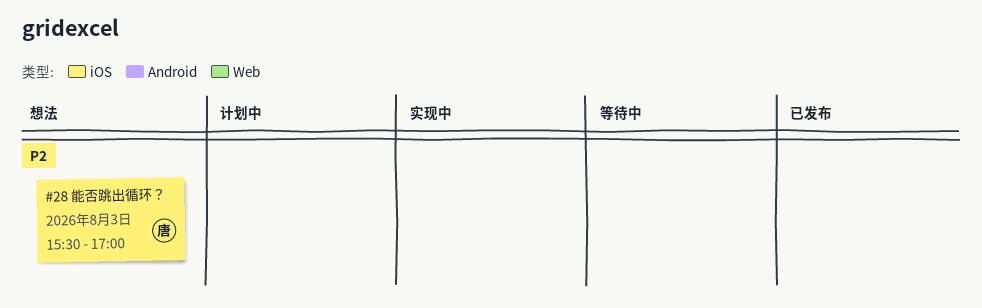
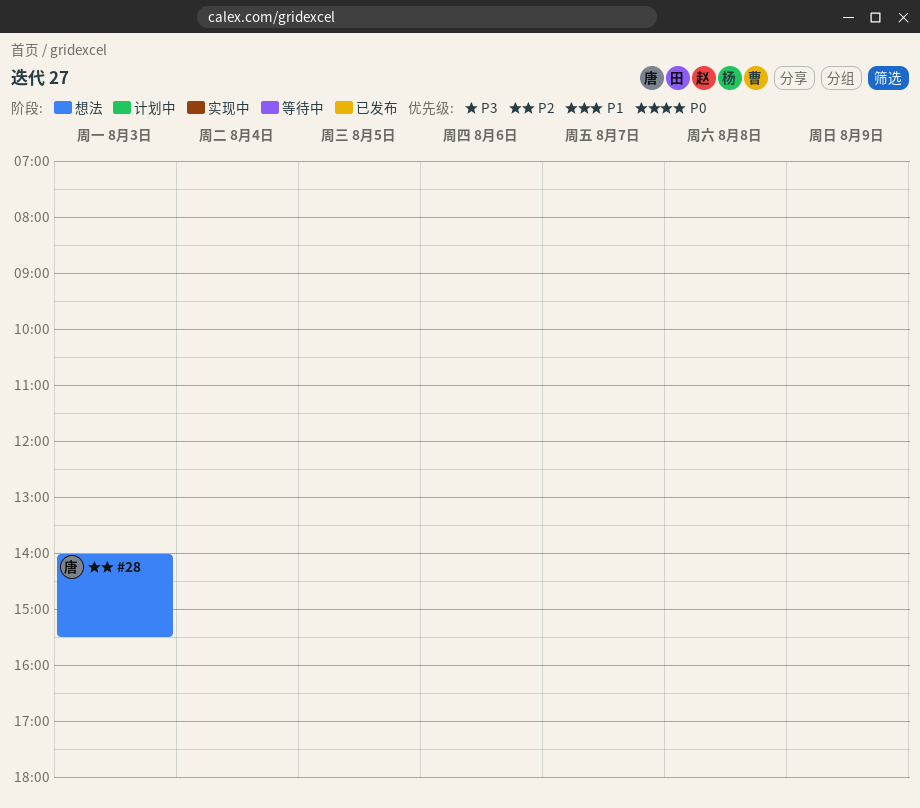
#28, begins: 15:30 -> 14:00
#28, ends: 17:00 -> 15:30

